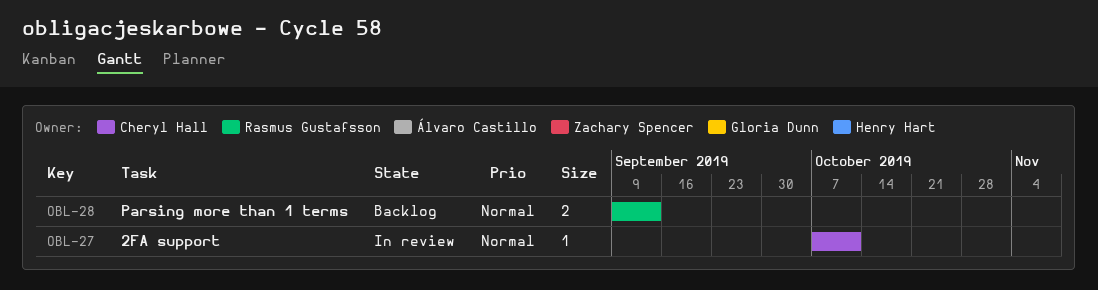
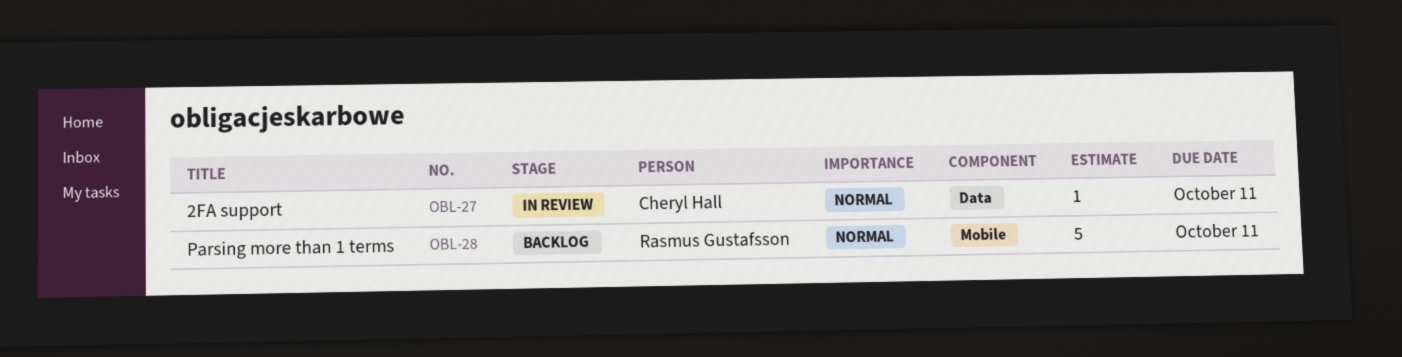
OBL-28, estimate: 2 -> 5
OBL-28, due: Sep 13 -> Oct 11

